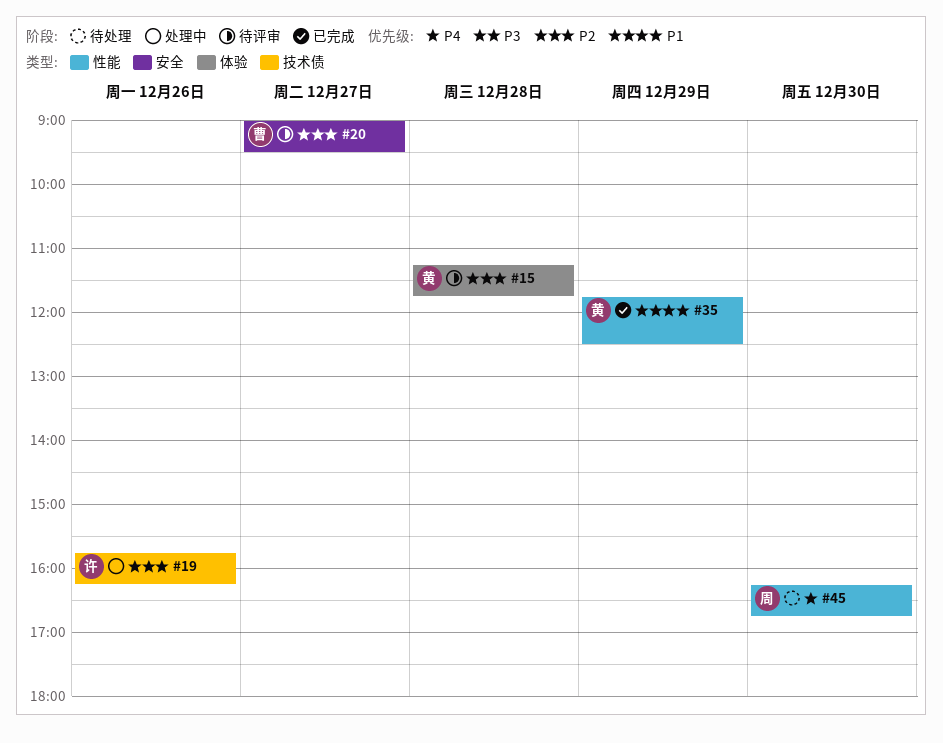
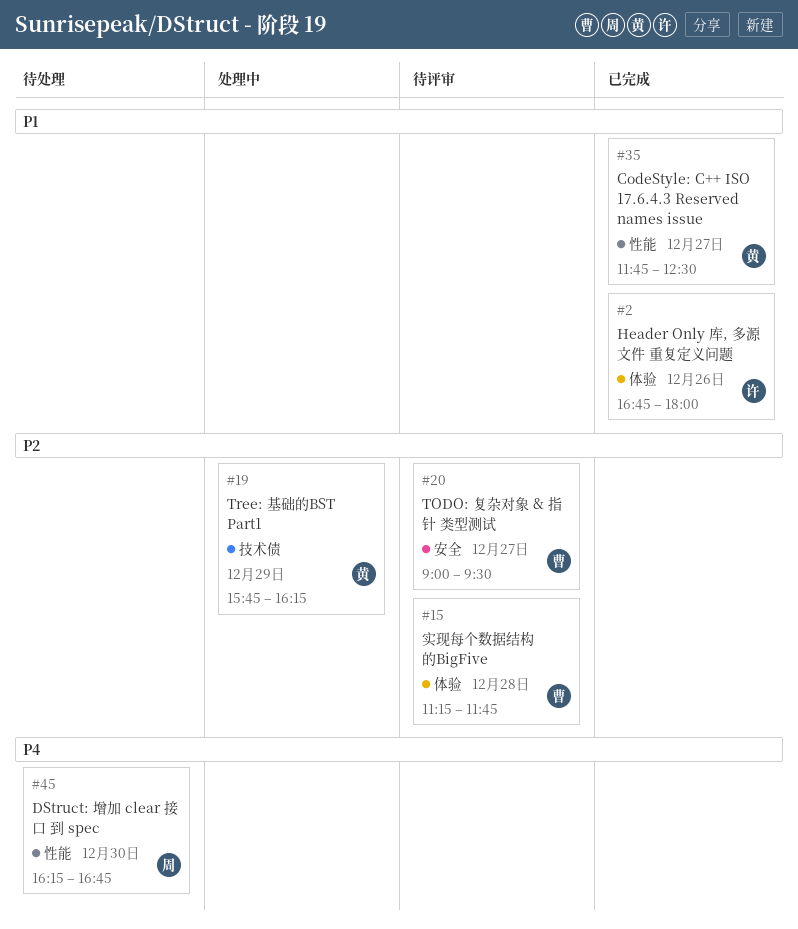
#2: none -> present
#15, owner: 黄 -> 曹
#19, owner: 许 -> 黄
#19, day: Dec 26 -> Dec 29
#35, day: Dec 29 -> Dec 27

